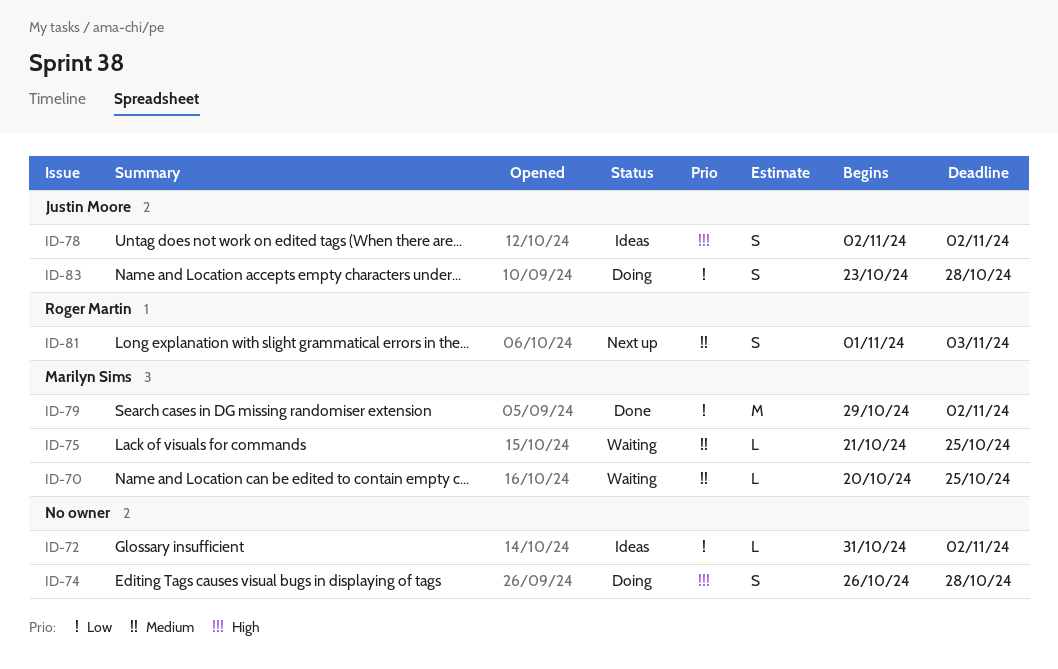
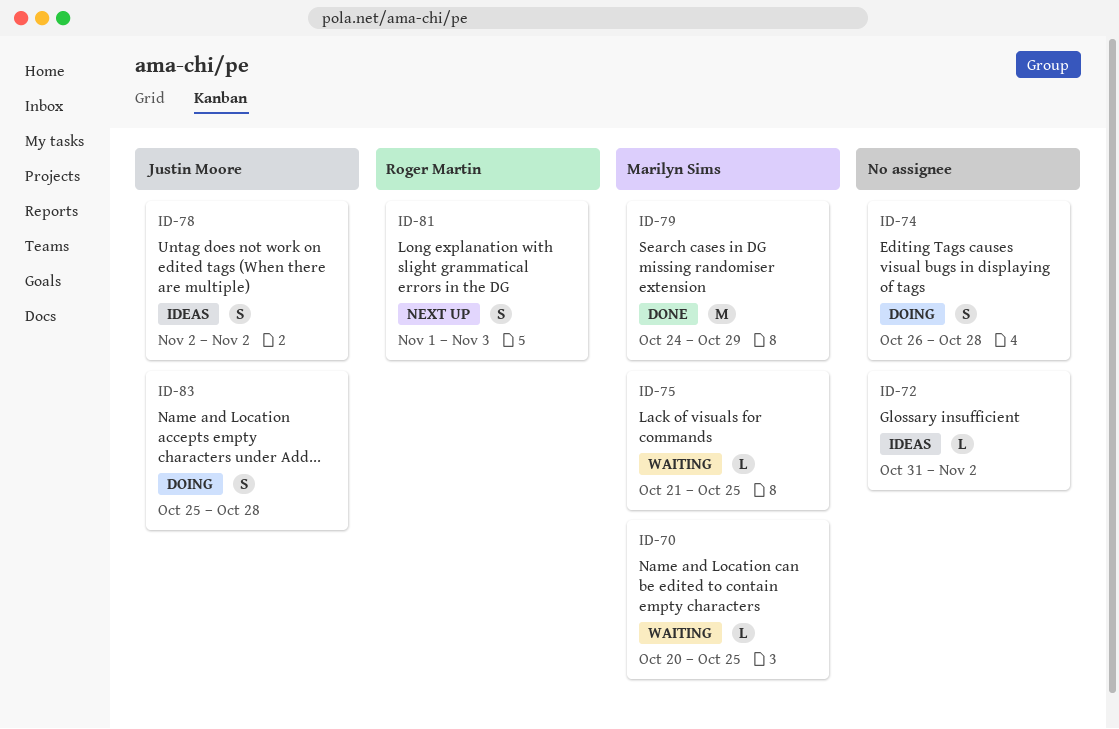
ID-79, start: Oct 29 -> Oct 24
ID-79, due: Nov 2 -> Oct 29
ID-83, start: Oct 23 -> Oct 25

